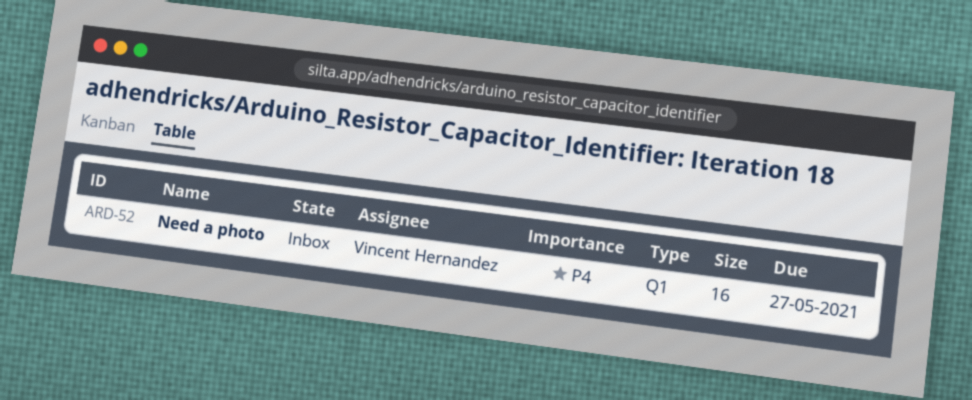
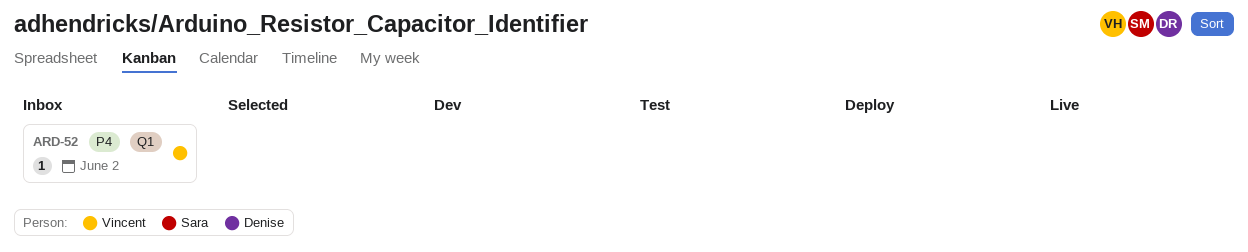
ARD-52, estimate: 16 -> 1
ARD-52, due: May 27 -> Jun 2

